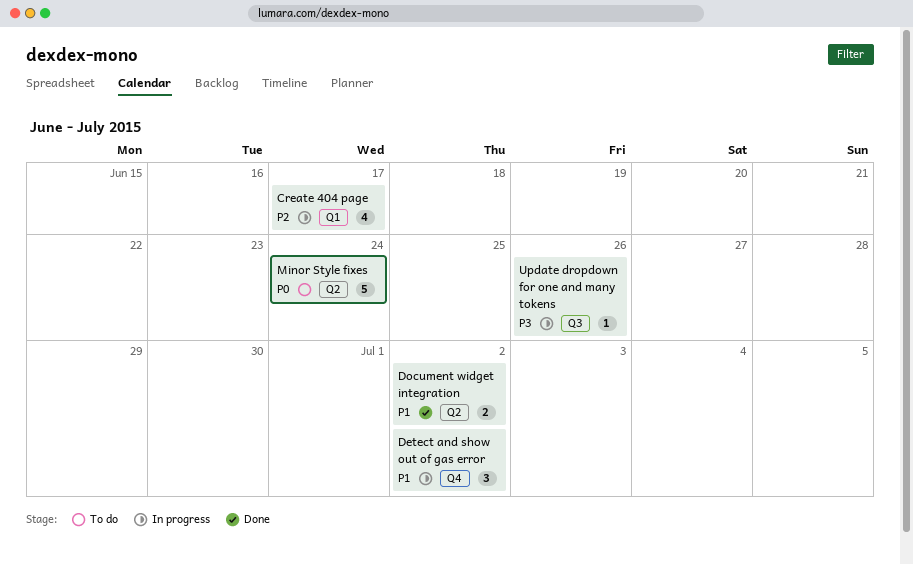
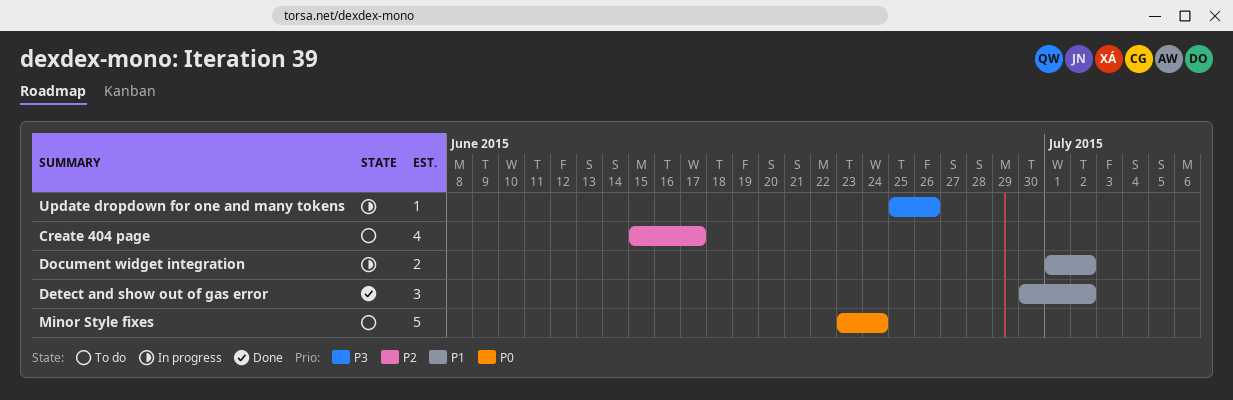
Create 404 page, status: In progress -> To do
Detect and show out of gas error, status: In progress -> Done
Document widget integration, status: Done -> In progress

